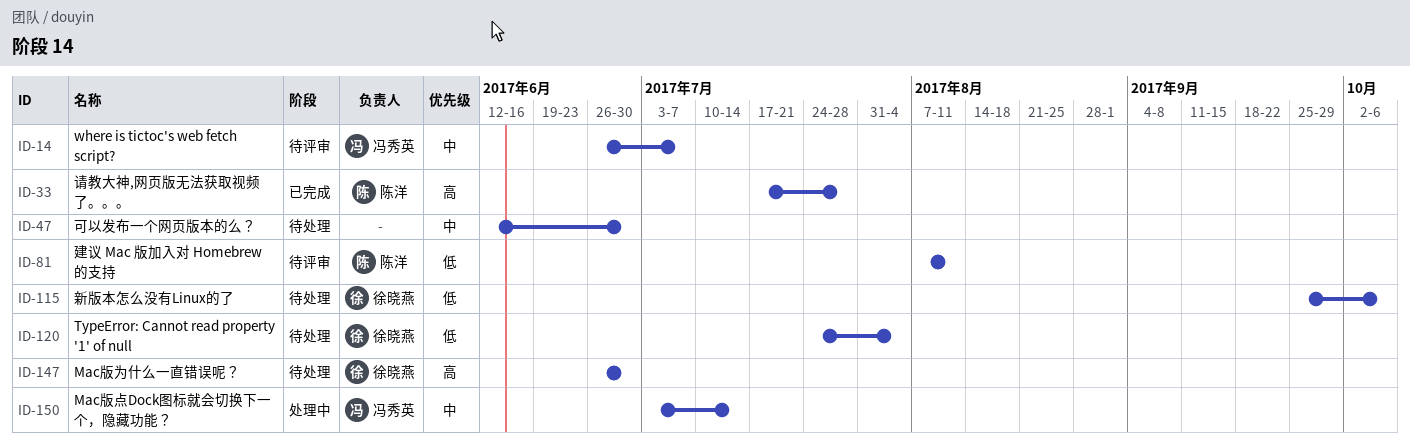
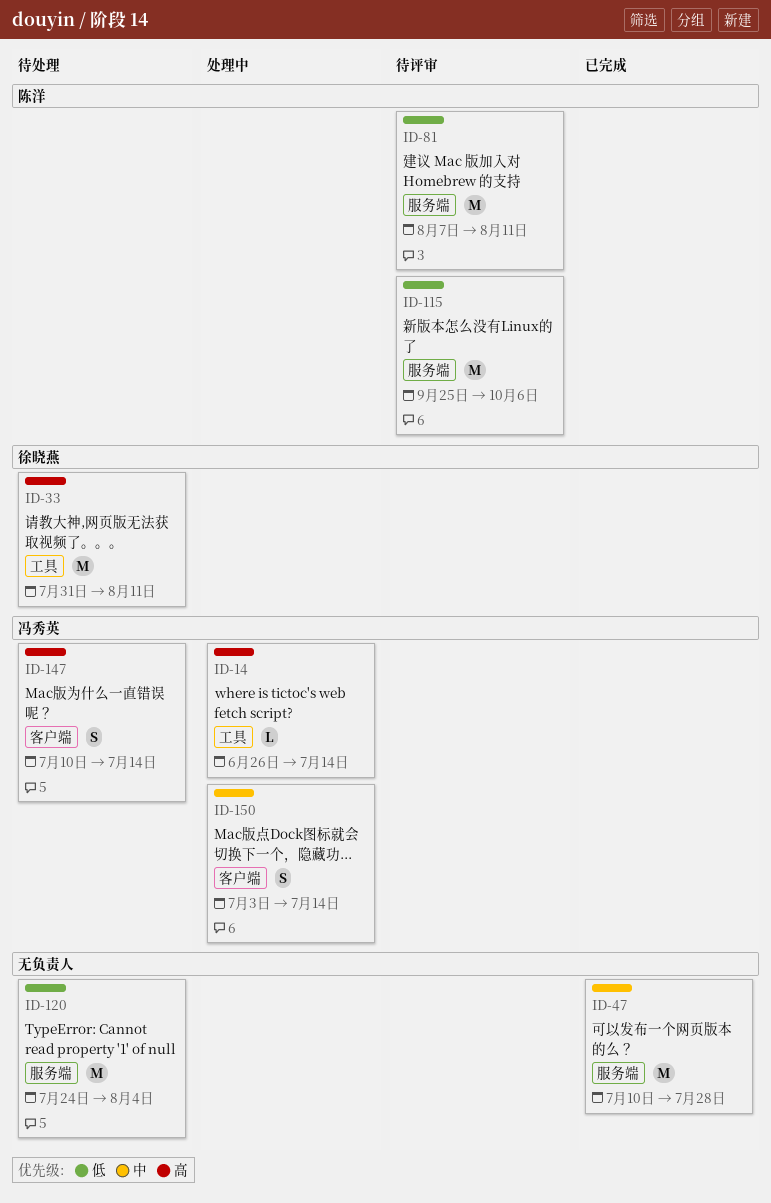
ID-14, status: 待评审 -> 处理中
ID-14, priority: 中 -> 高
ID-14, due: Jul 7 -> Jul 14
ID-33, status: 已完成 -> 待处理
ID-33, owner: 陈洋 -> 徐晓燕
ID-33, start: Jul 17 -> Jul 31
ID-33, due: Jul 28 -> Aug 11
ID-47, status: 待处理 -> 已完成
ID-47, start: Jun 12 -> Jul 10
ID-47, due: Jun 30 -> Jul 28
ID-115, status: 待处理 -> 待评审
ID-115, owner: 徐晓燕 -> 陈洋
ID-120, owner: 徐晓燕 -> none
ID-147, owner: 徐晓燕 -> 冯秀英
ID-147, start: Jun 26 -> Jul 10
ID-147, due: Jun 30 -> Jul 14

